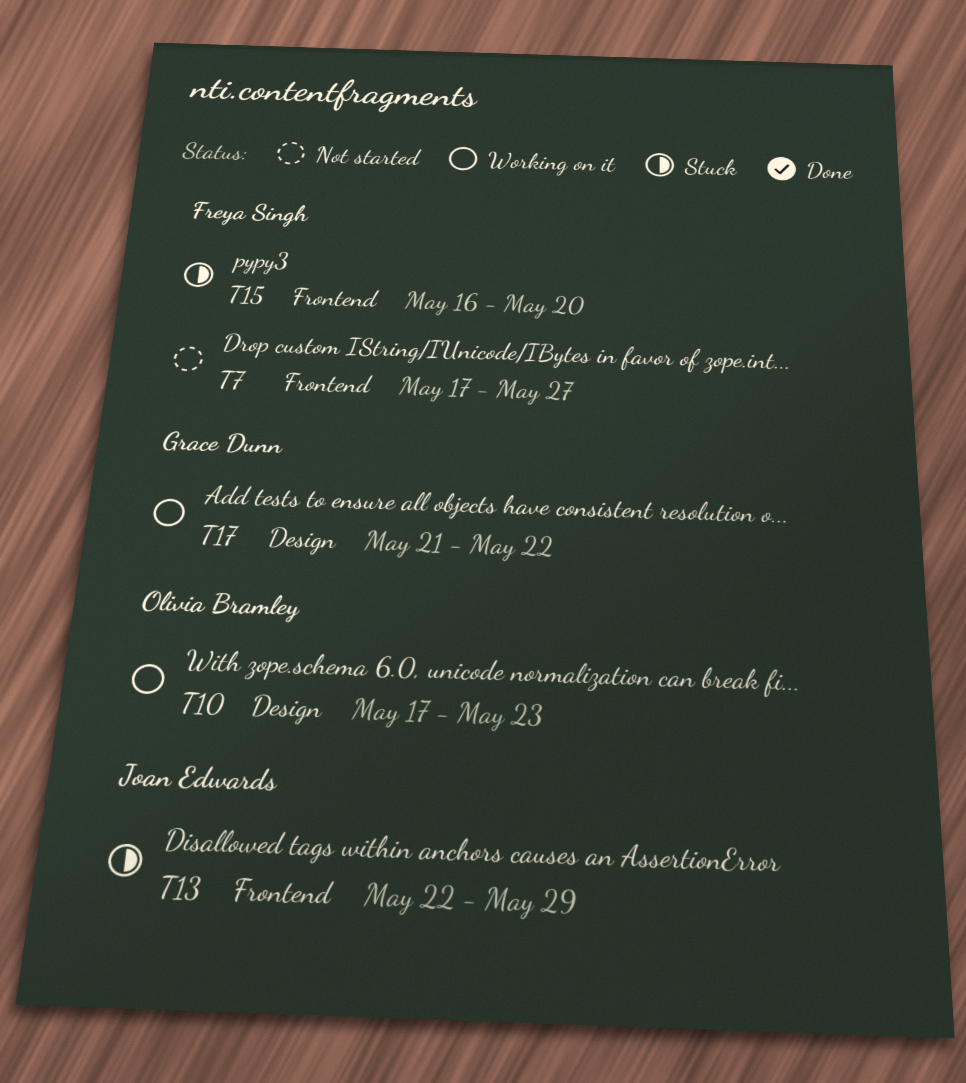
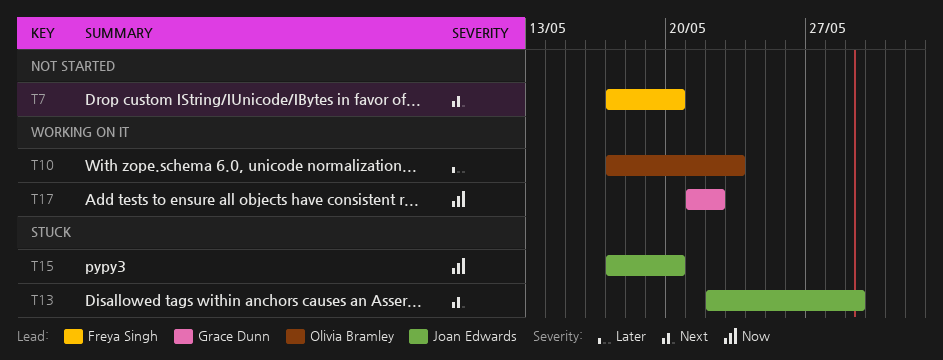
T7, due: May 27 -> May 20
T15, owner: Freya Singh -> Joan Edwards
T15, start: May 16 -> May 17

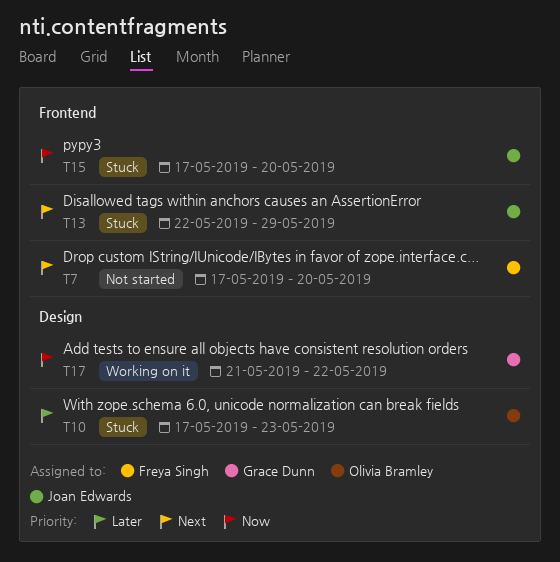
T10, status: Working on it -> Stuck

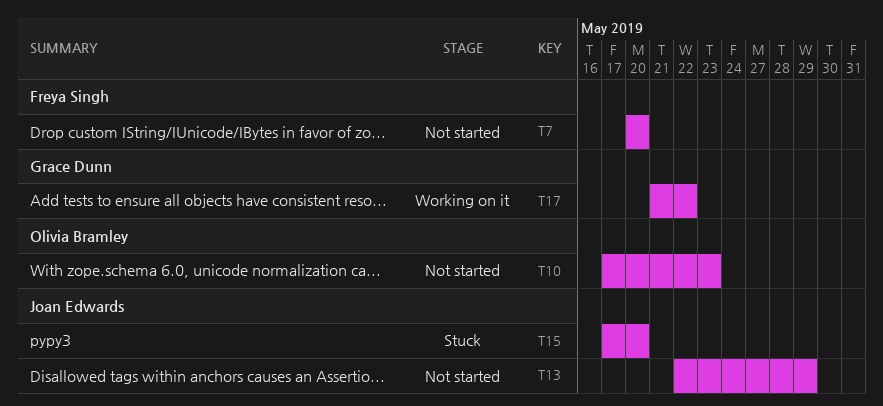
T7, start: May 17 -> May 20
T10, status: Stuck -> Not started
T13, status: Stuck -> Not started

